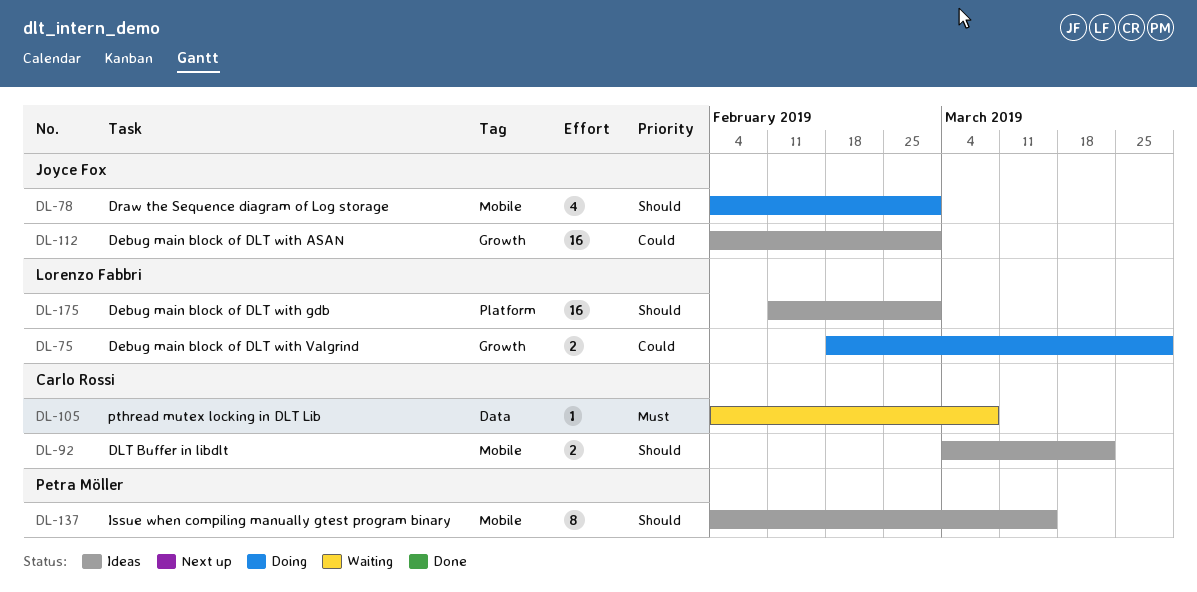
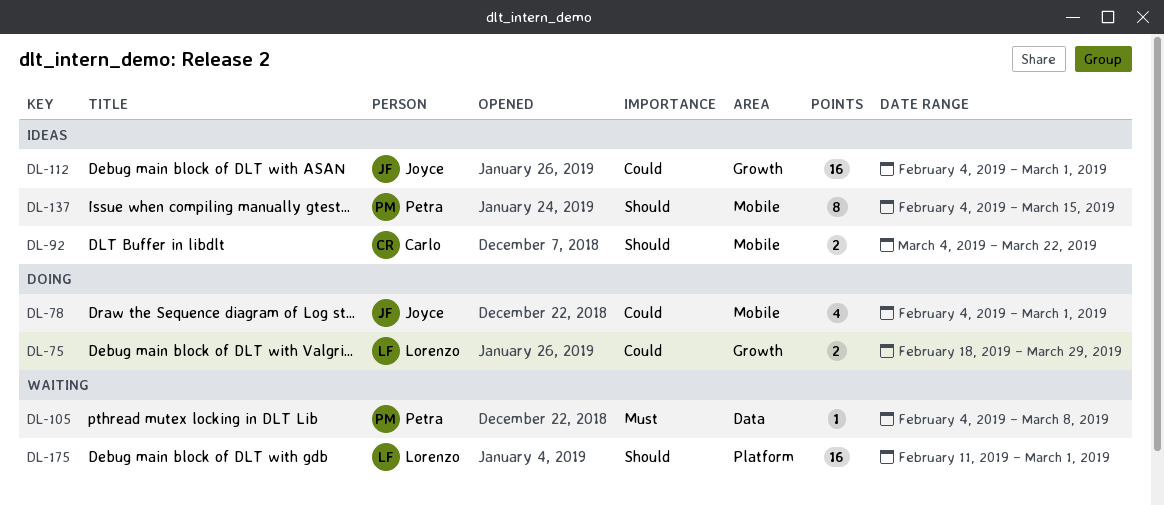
DL-78, priority: Should -> Could
DL-105, owner: Carlo Rossi -> Petra Möller
DL-175, status: Ideas -> Waiting

